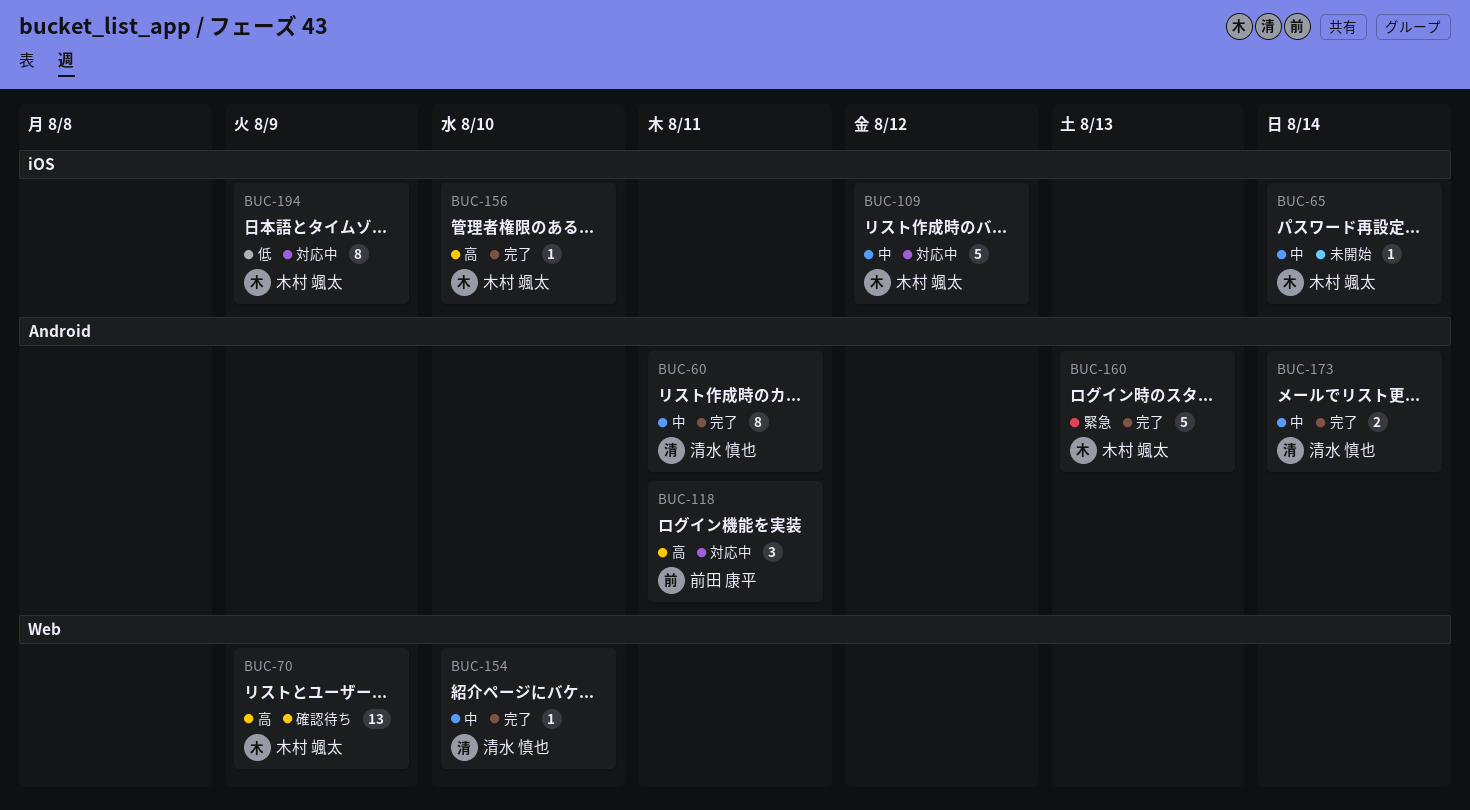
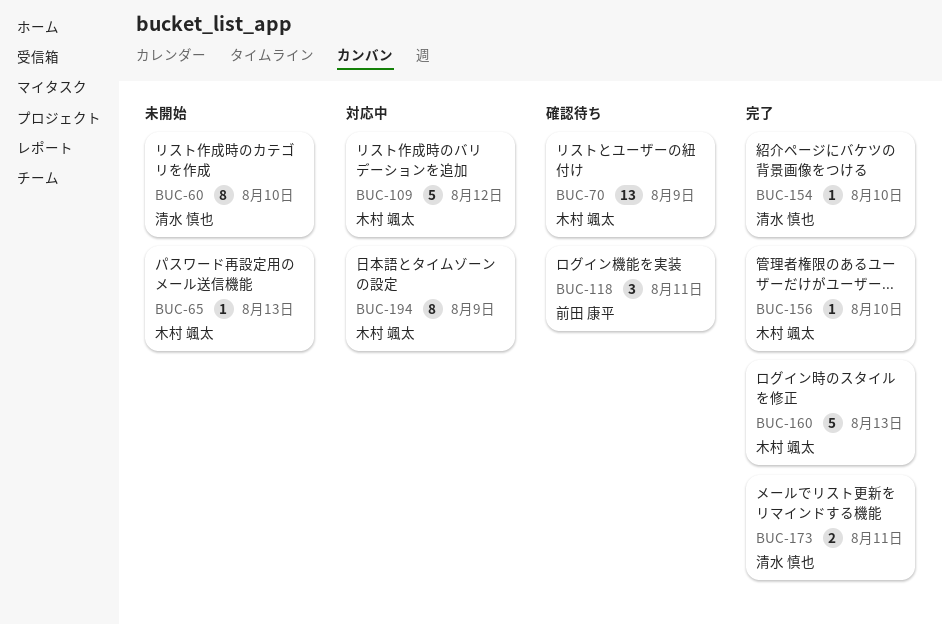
BUC-60, status: 完了 -> 未開始
BUC-60, due: Aug 11 -> Aug 10
BUC-65, due: Aug 14 -> Aug 13
BUC-118, status: 対応中 -> 確認待ち
BUC-173, due: Aug 14 -> Aug 11

